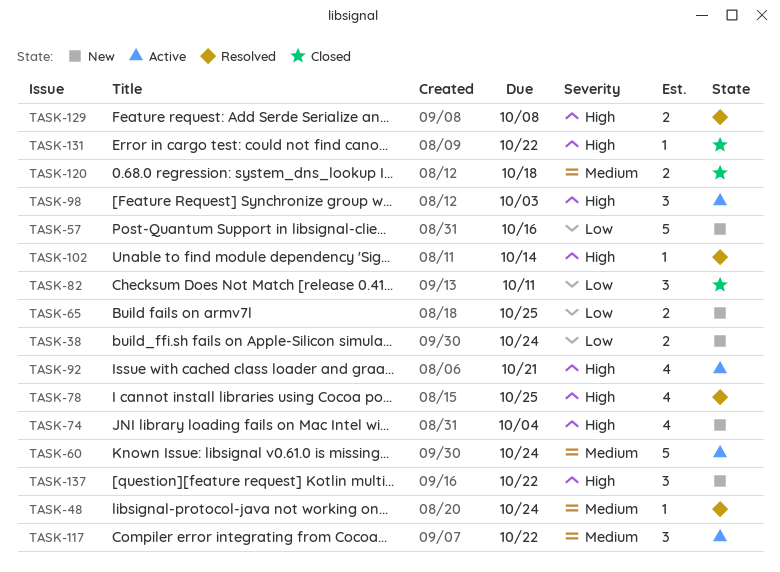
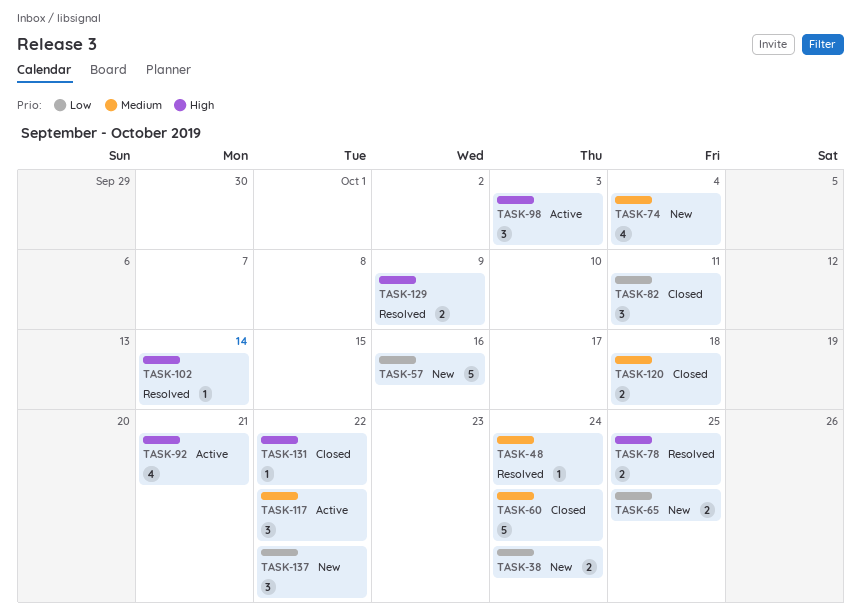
TASK-60, status: Active -> Closed
TASK-74, priority: High -> Medium
TASK-78, estimate: 4 -> 2
TASK-129, due: Oct 8 -> Oct 9
TASK-137, priority: High -> Low

